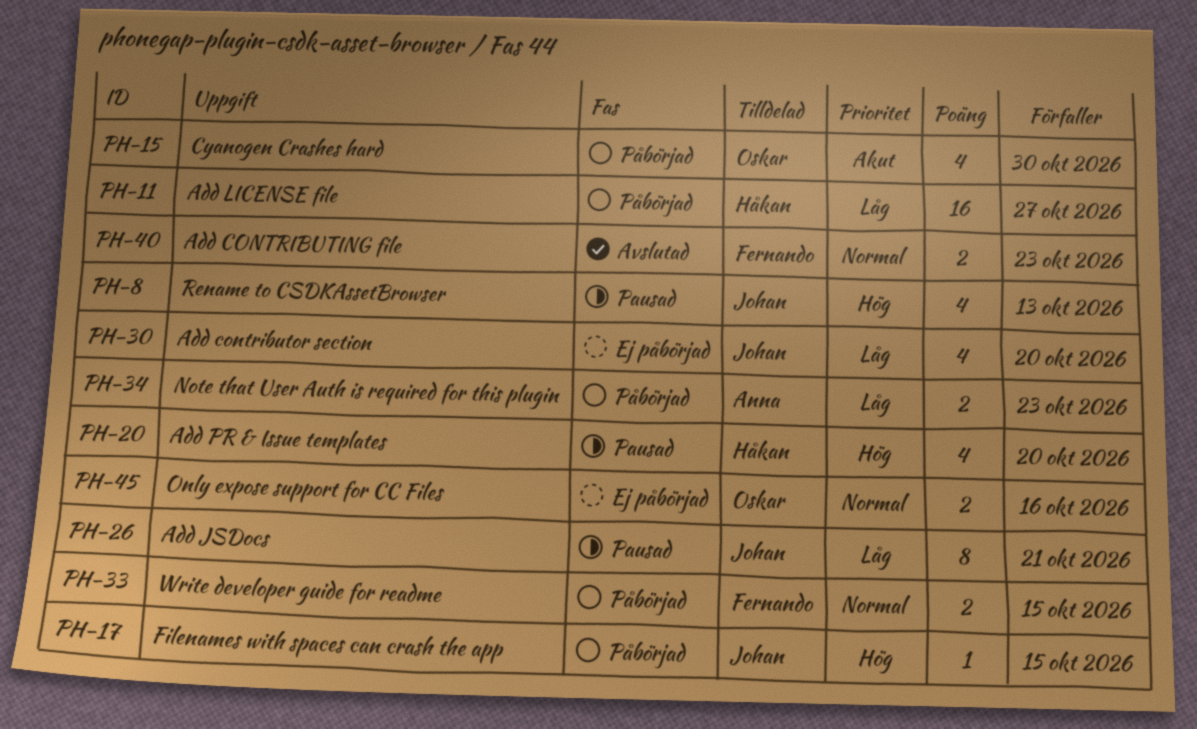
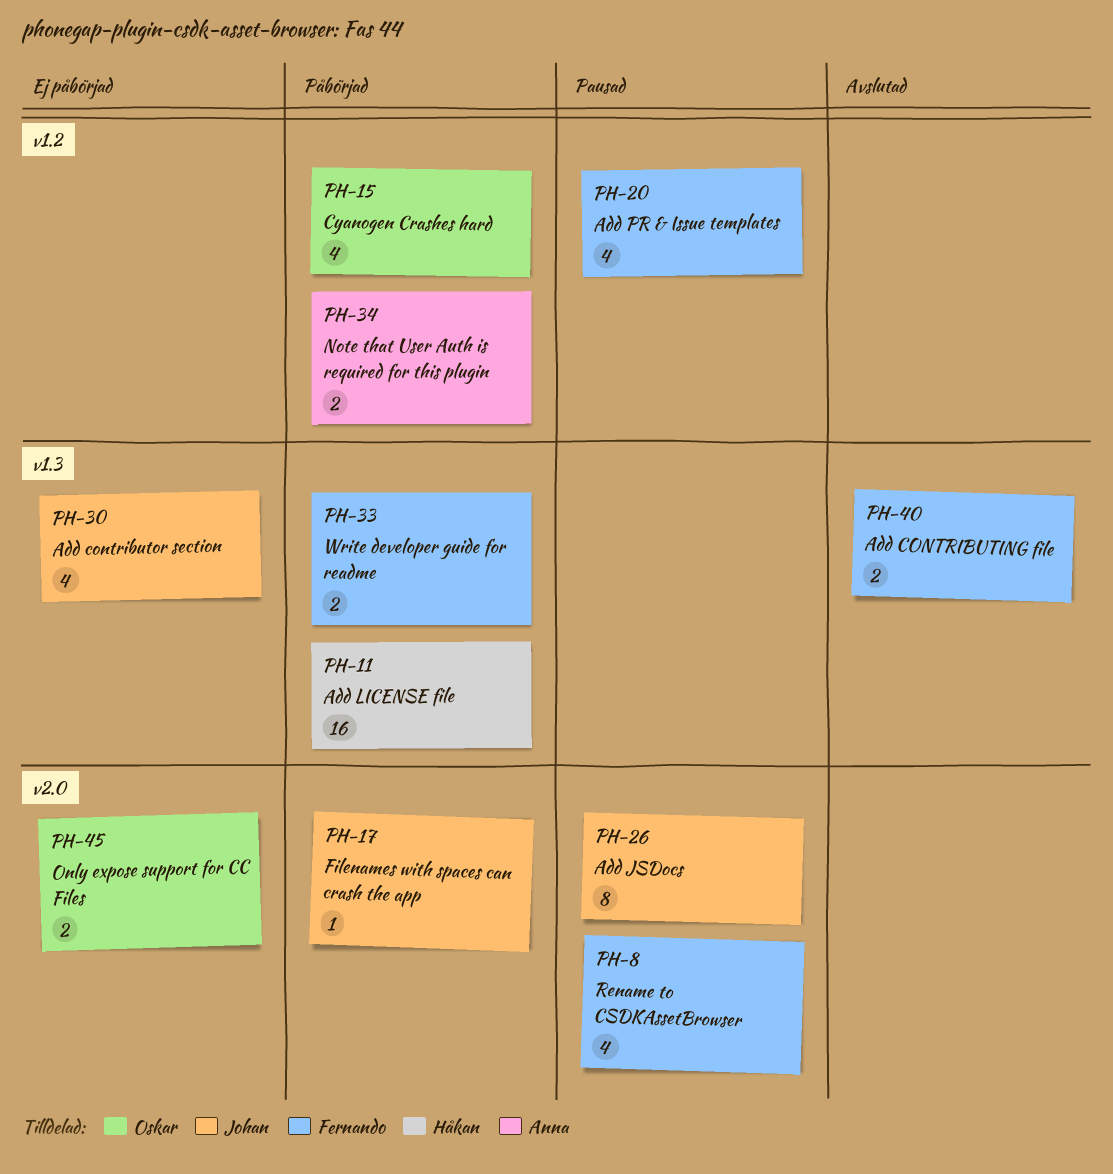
PH-8, owner: Johan -> Fernando
PH-20, owner: Håkan -> Fernando

